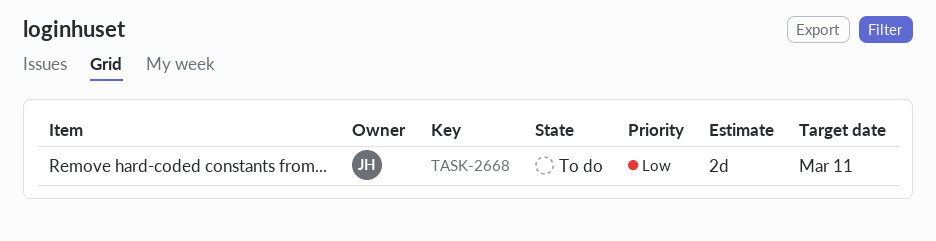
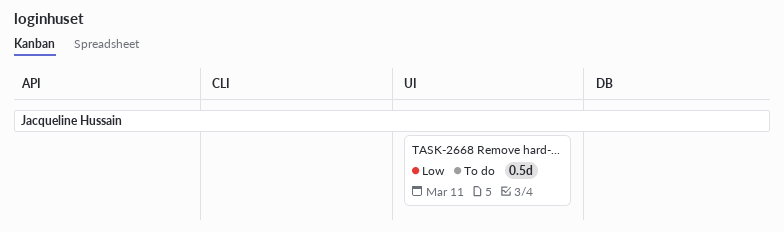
TASK-2668, estimate: 2d -> 0.5d

